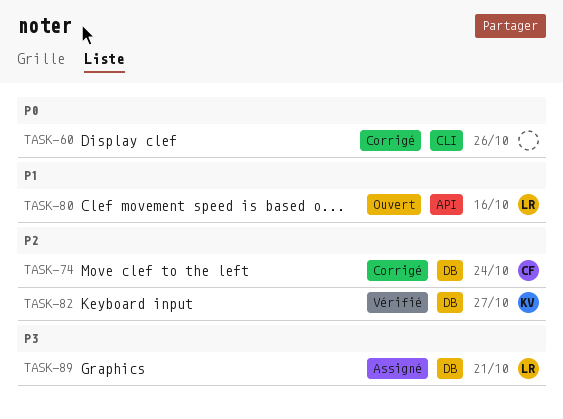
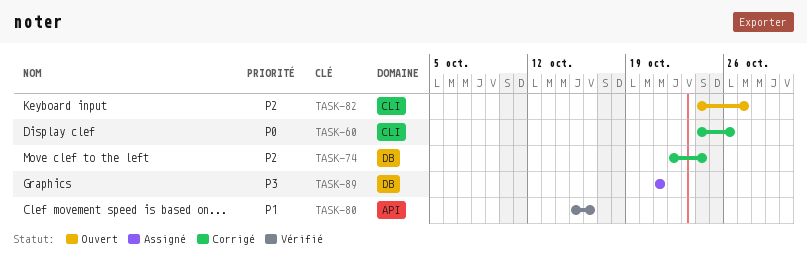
TASK-80, status: Ouvert -> Vérifié
TASK-82, status: Vérifié -> Ouvert
TASK-82, label: DB -> CLI

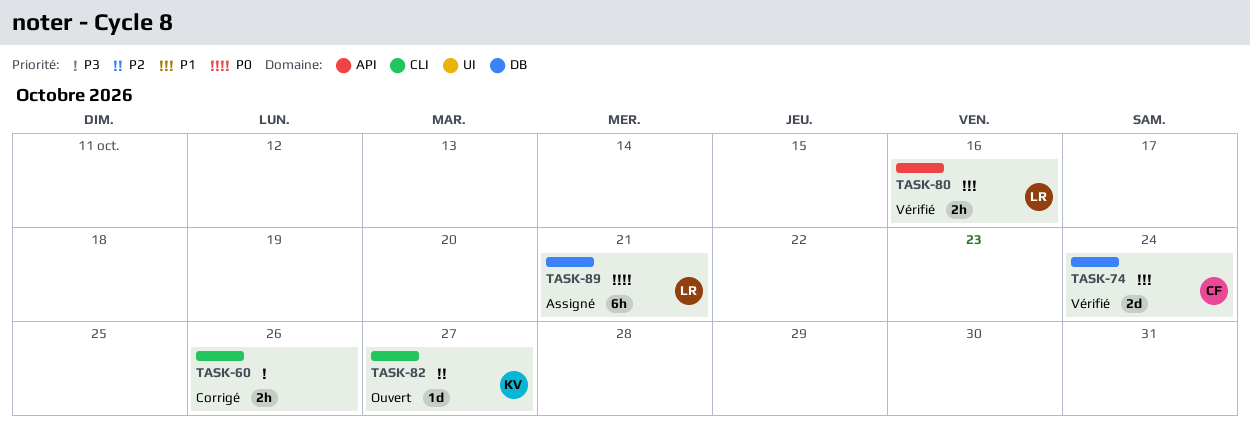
TASK-60, priority: P0 -> P3
TASK-74, status: Corrigé -> Vérifié
TASK-74, priority: P2 -> P1
TASK-89, priority: P3 -> P0

